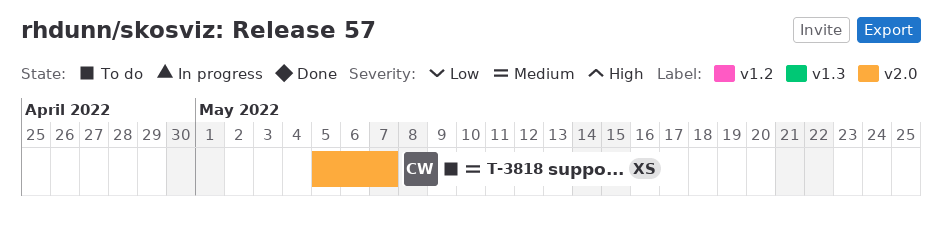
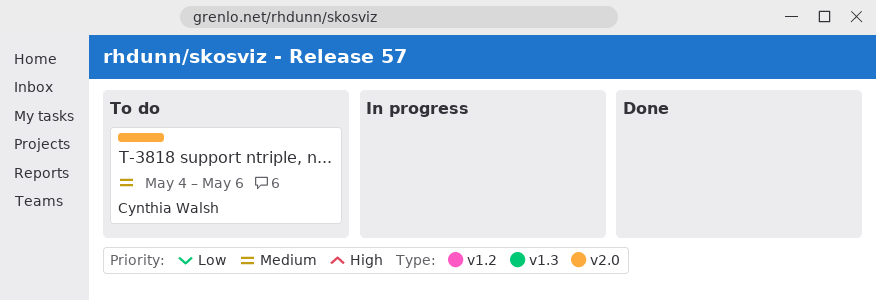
T-3818, start: May 5 -> May 4
T-3818, due: May 7 -> May 6

